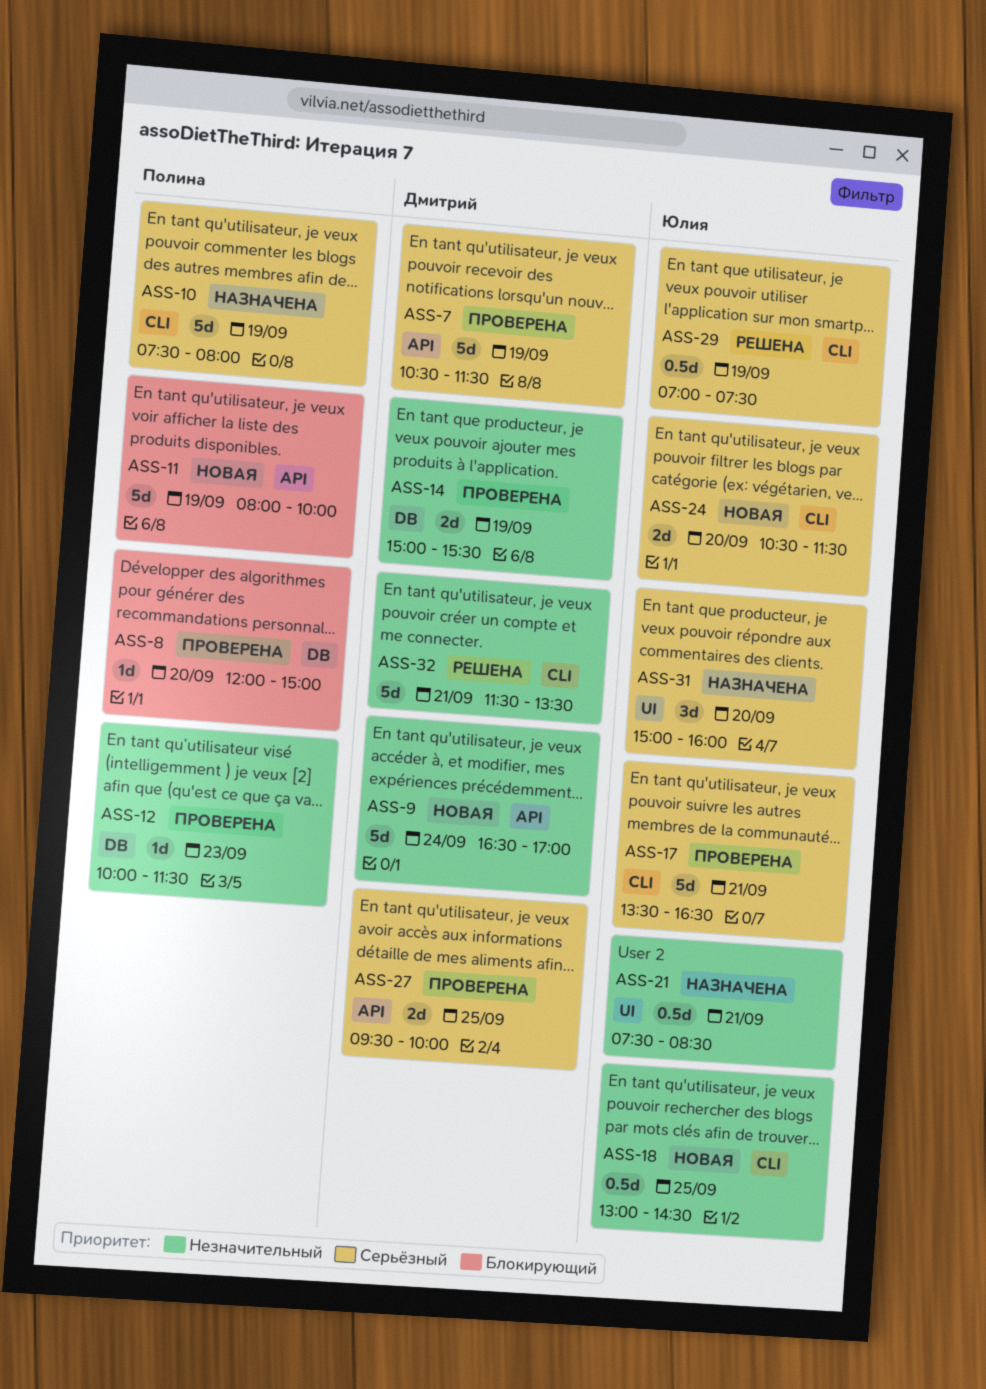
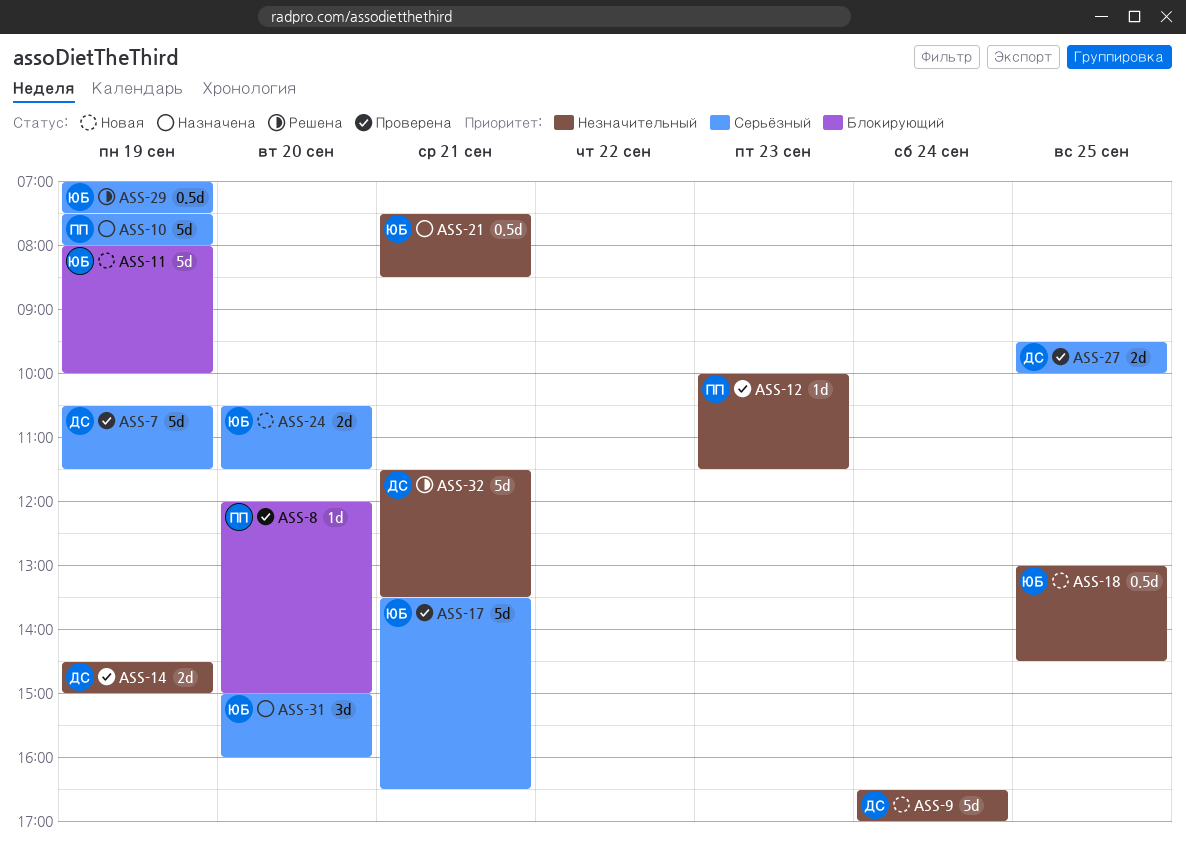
ASS-11, owner: Полина -> Юлия
ASS-14, begins: 15:00 -> 14:30
ASS-14, ends: 15:30 -> 15:00

